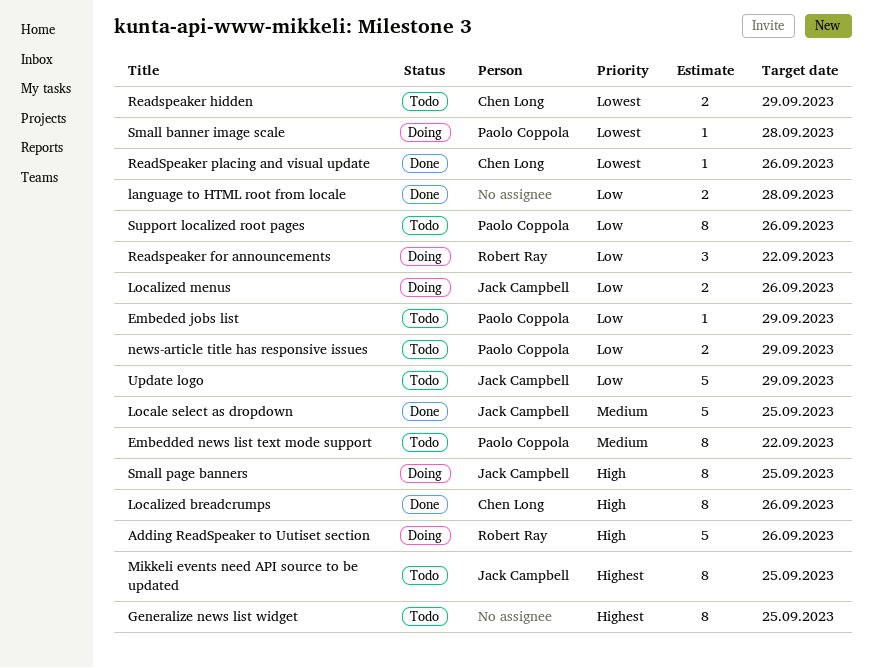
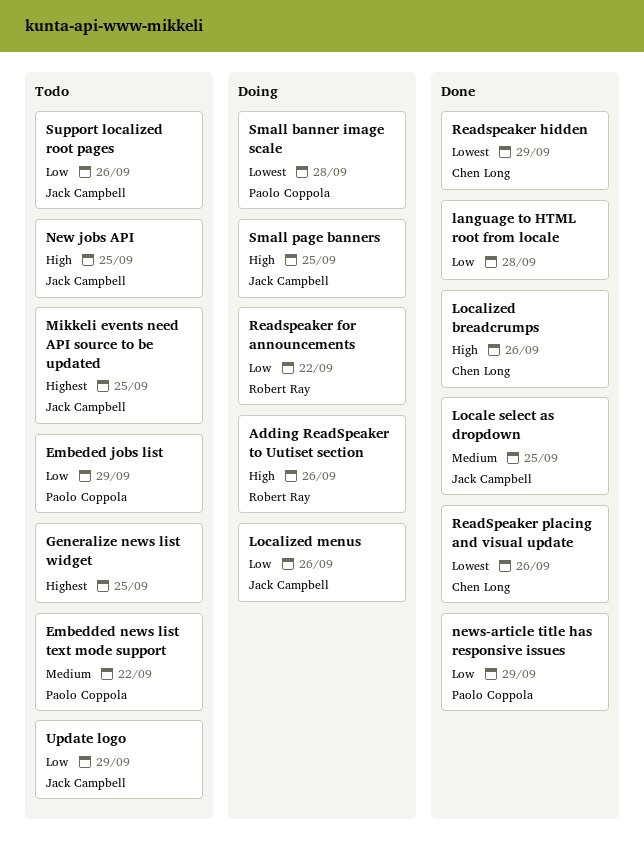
New jobs API: none -> present
news-article title has responsive issues, status: Todo -> Done
Readspeaker hidden, status: Todo -> Done
Support localized root pages, owner: Paolo Coppola -> Jack Campbell

